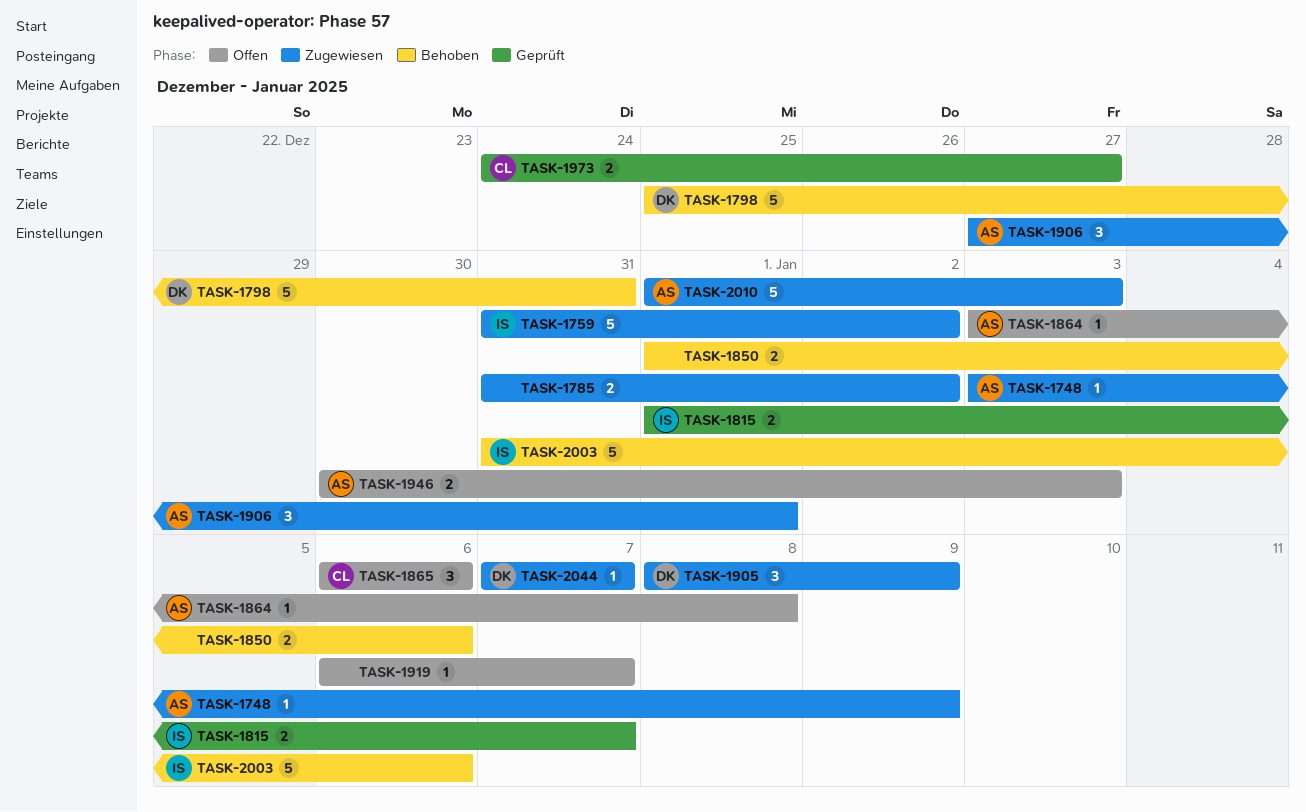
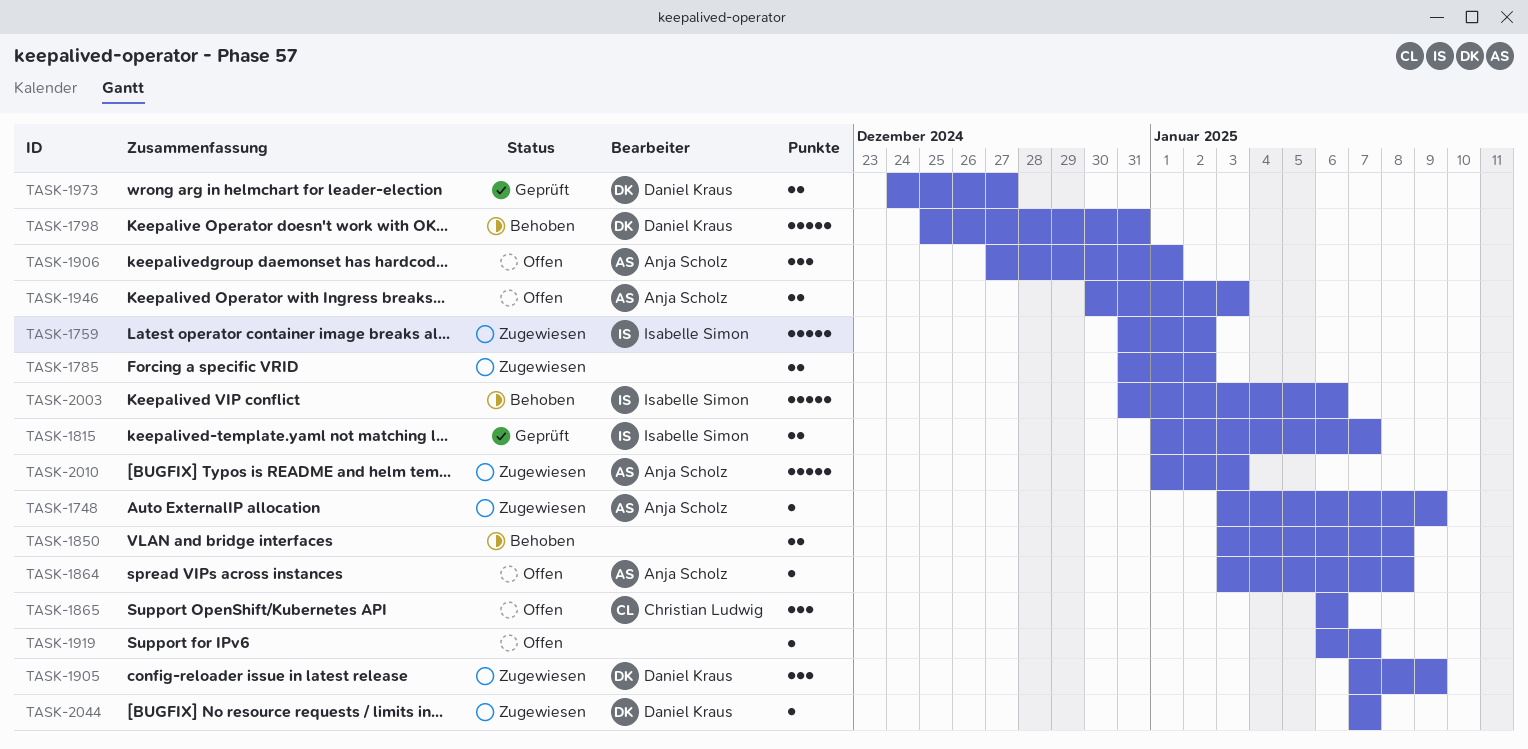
TASK-1850, start: Jan 1 -> Jan 3
TASK-1850, due: Jan 6 -> Jan 8
TASK-1905, start: Jan 8 -> Jan 7
TASK-1906, status: Zugewiesen -> Offen
TASK-1973, owner: Christian Ludwig -> Daniel Kraus

